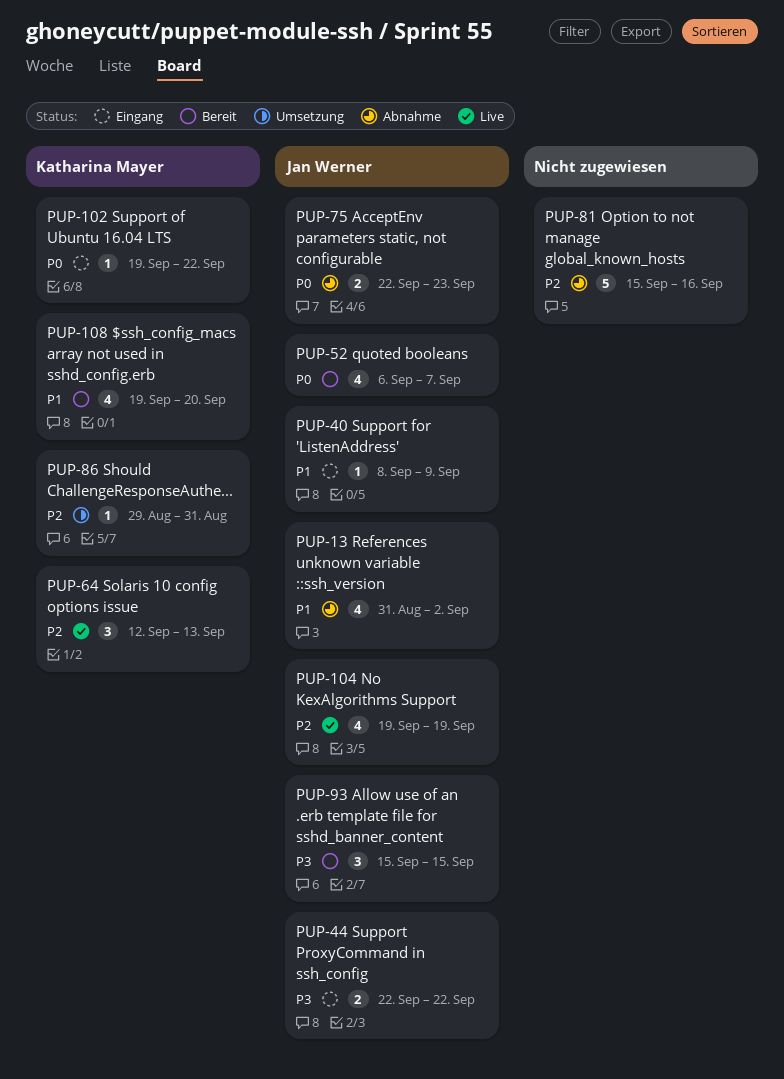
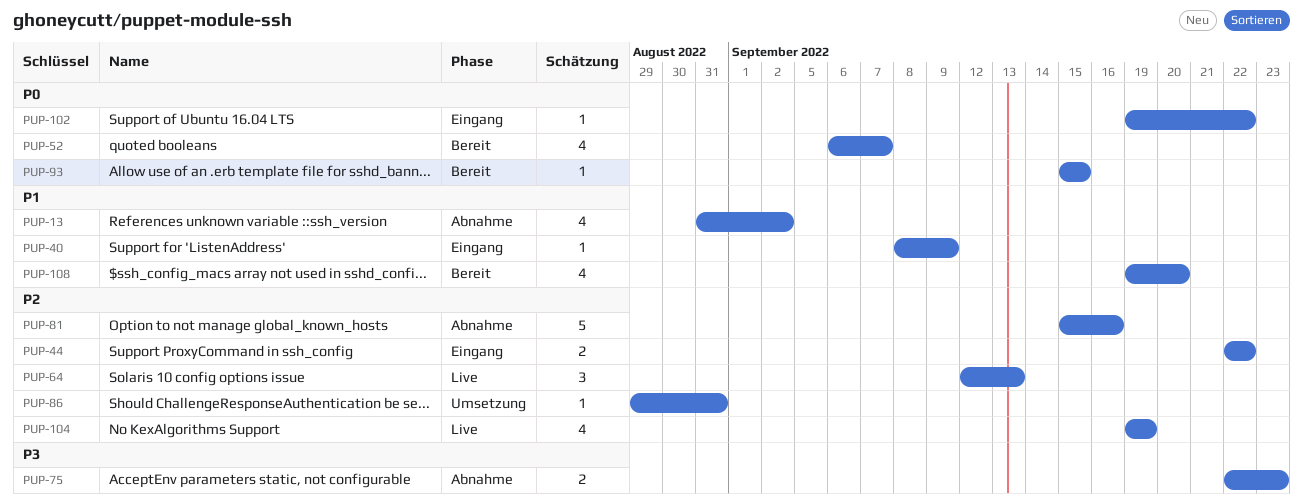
PUP-44, priority: P3 -> P2
PUP-75, priority: P0 -> P3
PUP-93, priority: P3 -> P0
PUP-93, estimate: 3 -> 1

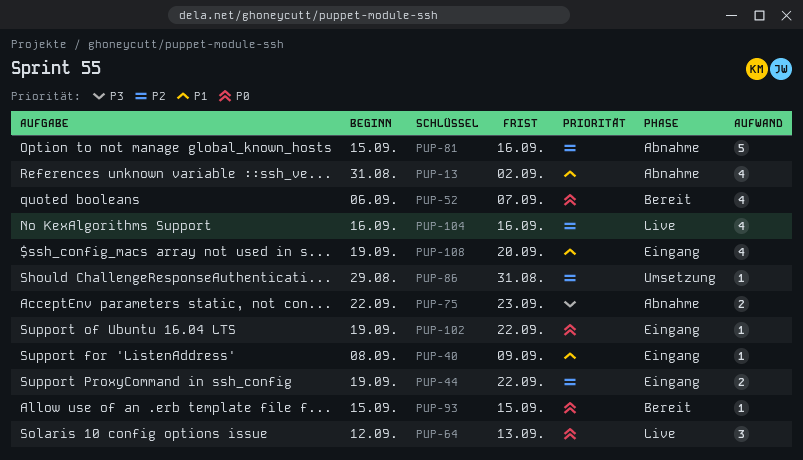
PUP-44, start: Sep 22 -> Sep 19
PUP-64, priority: P2 -> P0
PUP-104, start: Sep 19 -> Sep 16
PUP-104, due: Sep 19 -> Sep 16
PUP-108, status: Bereit -> Eingang

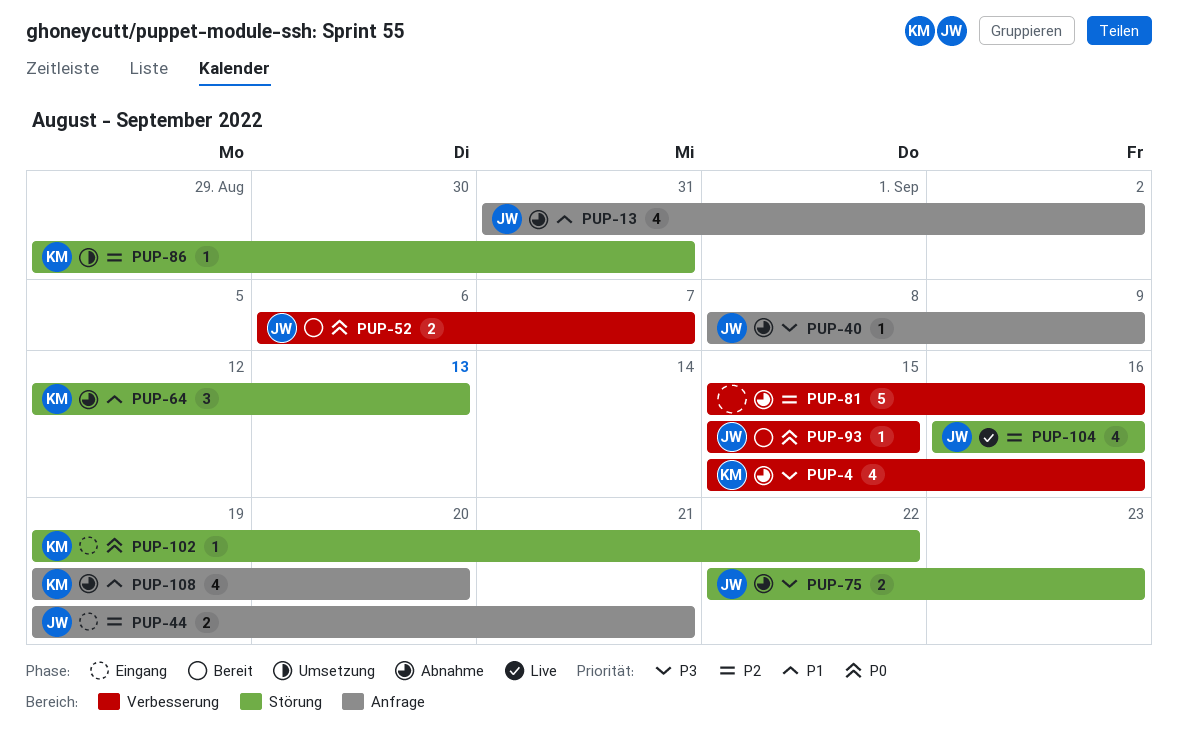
PUP-4: none -> present
PUP-40, status: Eingang -> Abnahme
PUP-40, priority: P1 -> P3
PUP-44, due: Sep 22 -> Sep 21
PUP-52, estimate: 4 -> 2
PUP-64, status: Live -> Abnahme
PUP-64, priority: P0 -> P1
PUP-108, status: Eingang -> Abnahme

